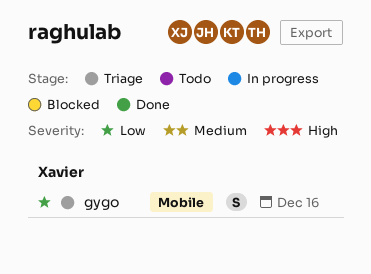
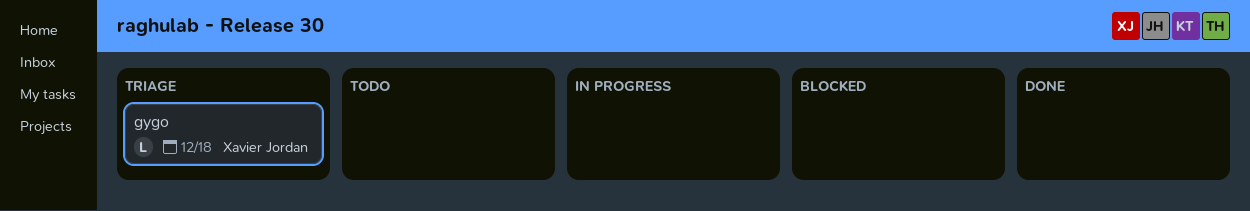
gygo, estimate: S -> L
gygo, due: Dec 16 -> Dec 18

